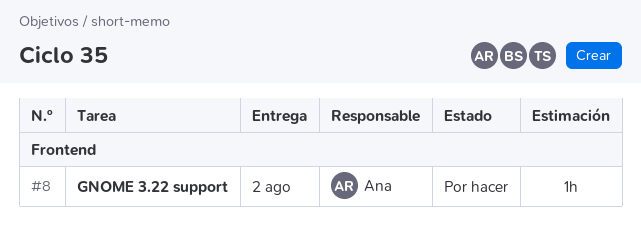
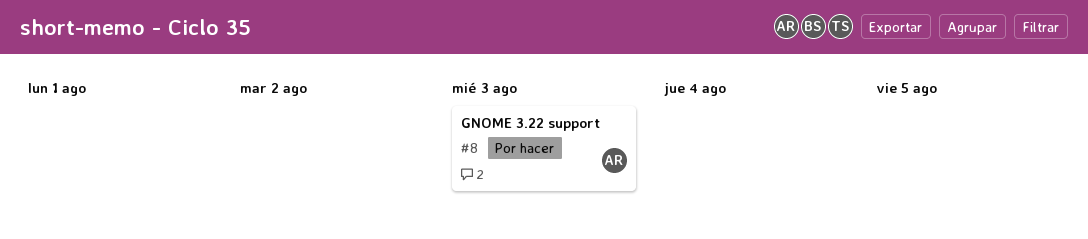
#8, due: Aug 2 -> Aug 3

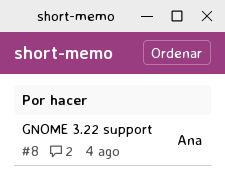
#8, due: Aug 3 -> Aug 4

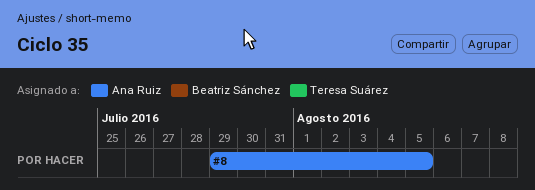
#8, due: Aug 4 -> Aug 5

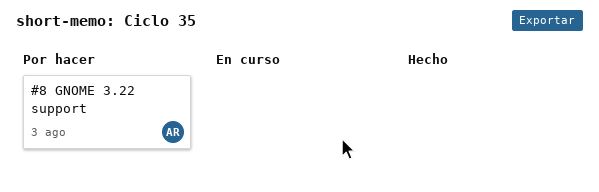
#8, due: Aug 5 -> Aug 3

